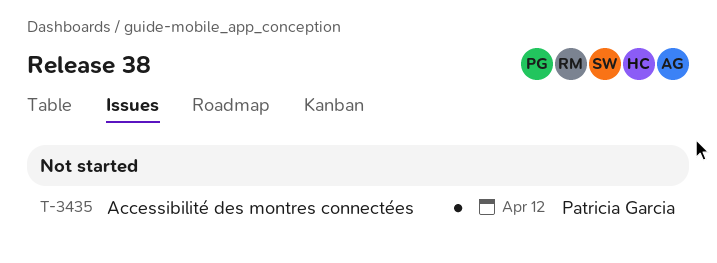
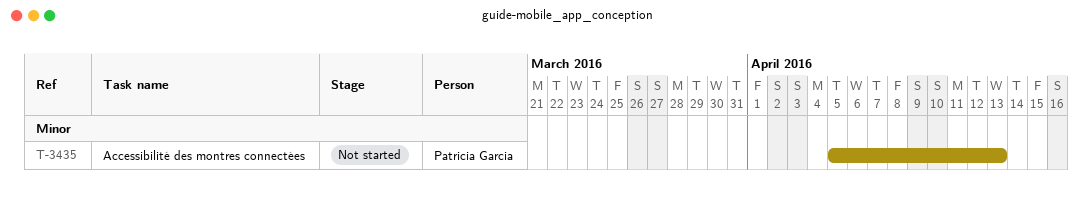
T-3435, due: Apr 12 -> Apr 13

